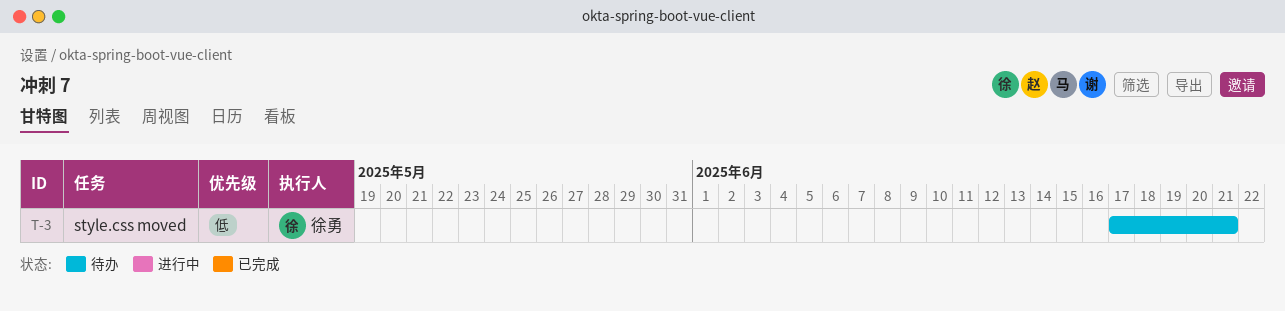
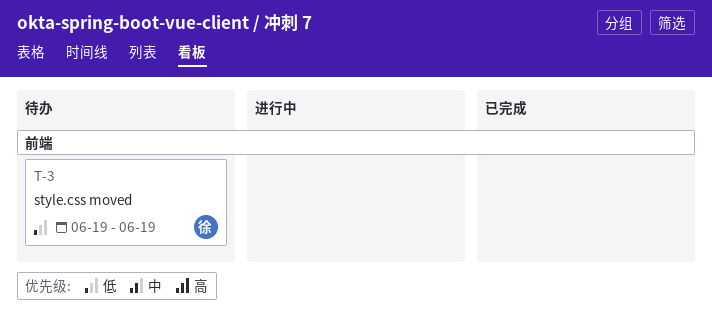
T-3, start: Jun 17 -> Jun 19
T-3, due: Jun 21 -> Jun 19

